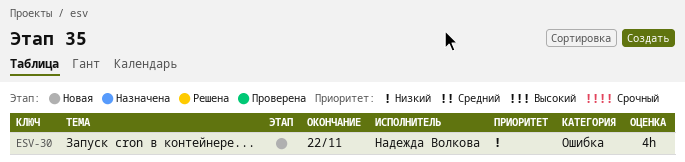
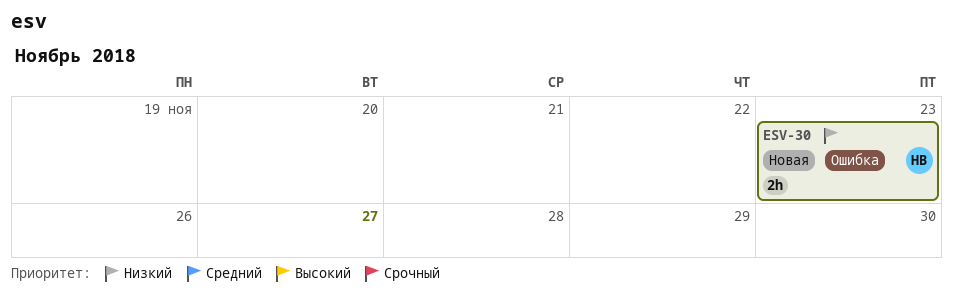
ESV-30, estimate: 4h -> 2h
ESV-30, due: Nov 22 -> Nov 23

